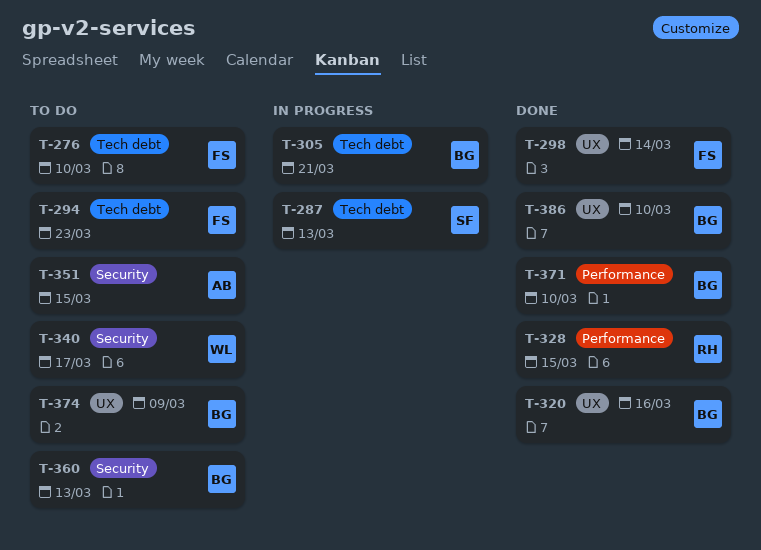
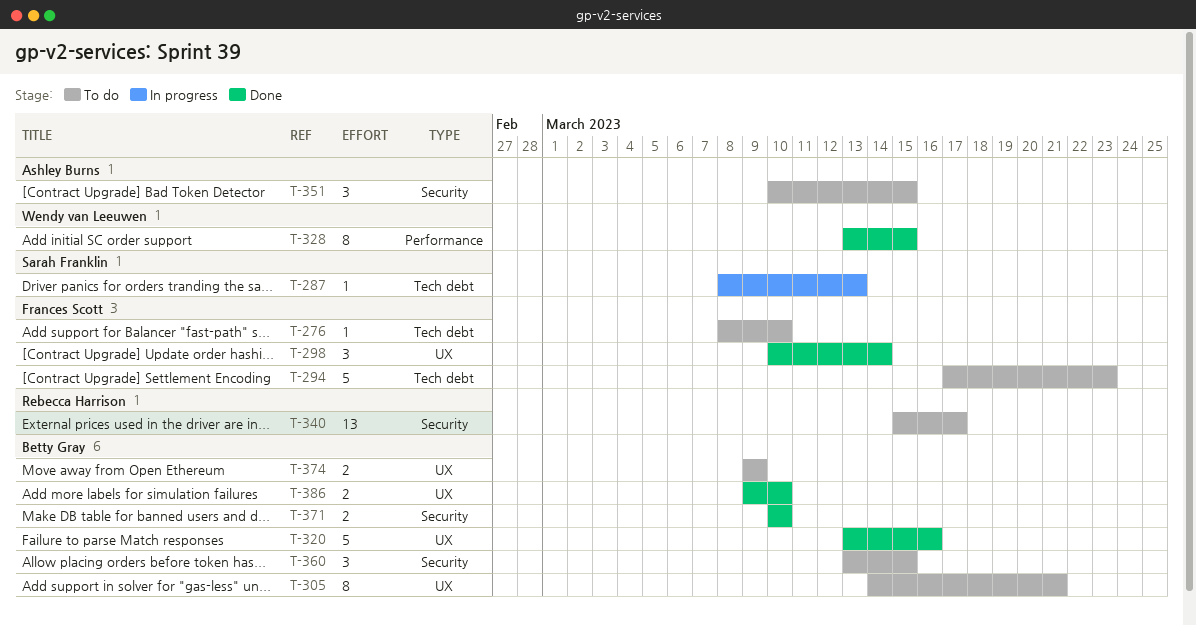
T-305, status: In progress -> To do
T-305, label: Tech debt -> UX
T-328, owner: Rebecca Harrison -> Wendy van Leeuwen
T-340, owner: Wendy van Leeuwen -> Rebecca Harrison
T-360, due: Mar 13 -> Mar 15
T-371, label: Performance -> Security

